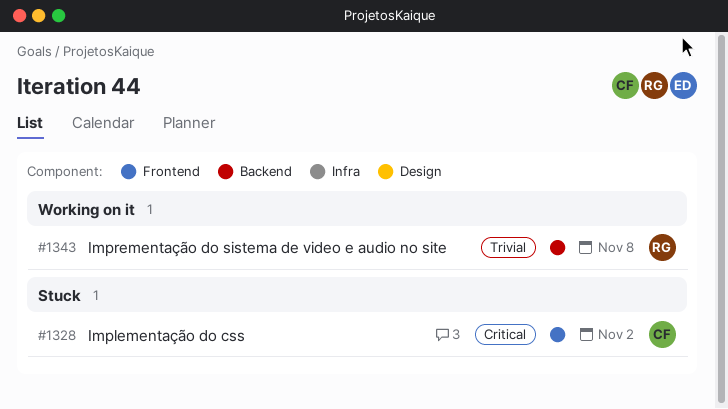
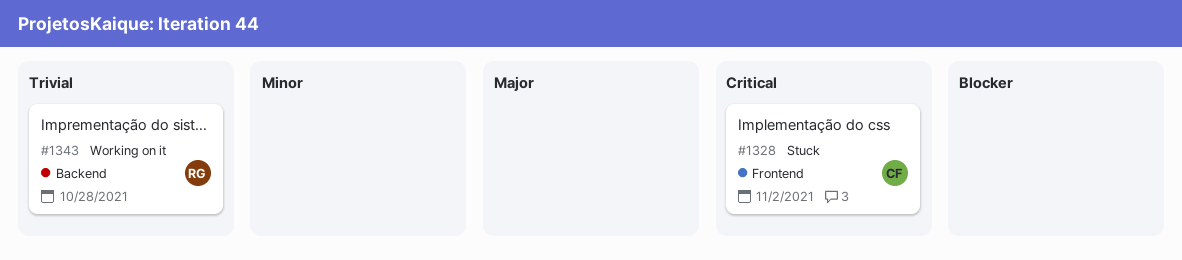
#1343, due: Nov 8 -> Oct 28

